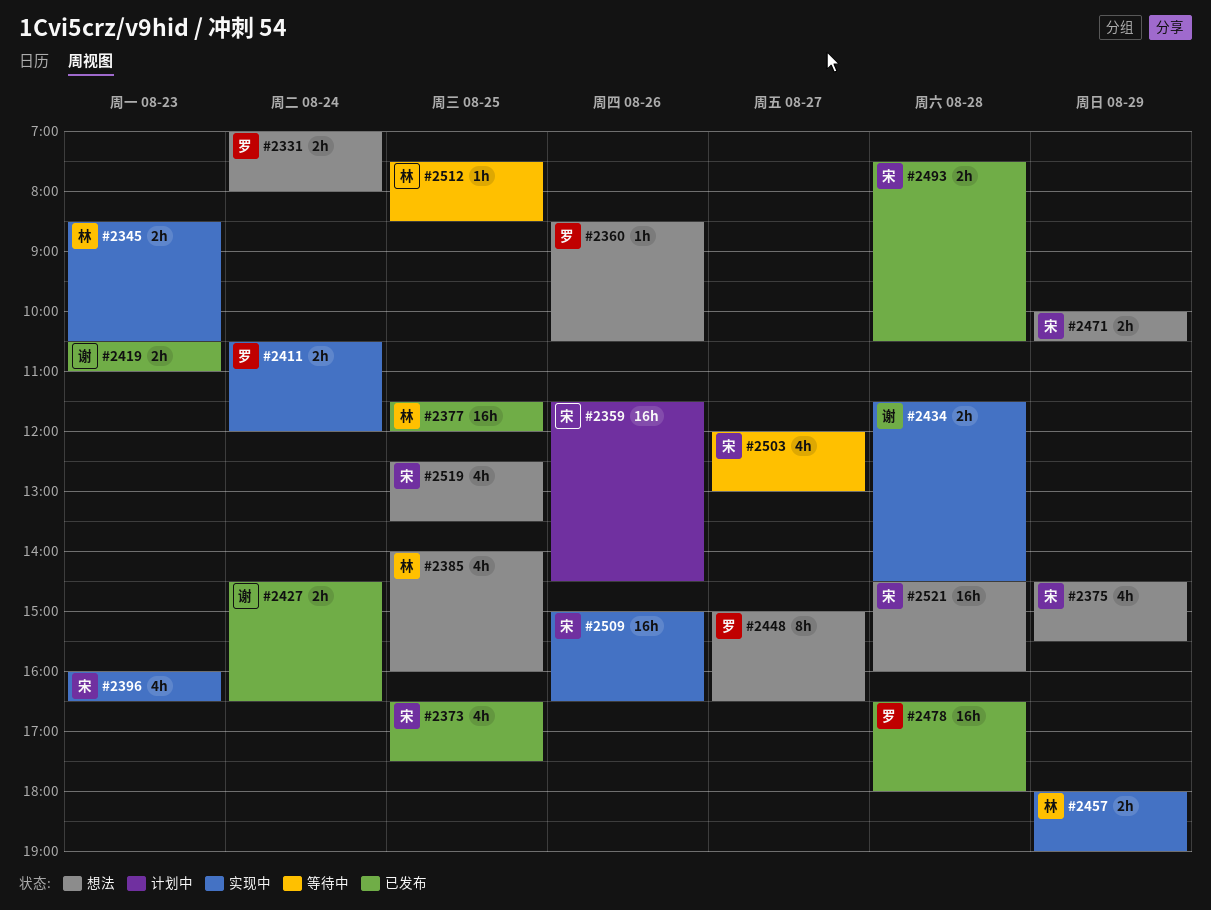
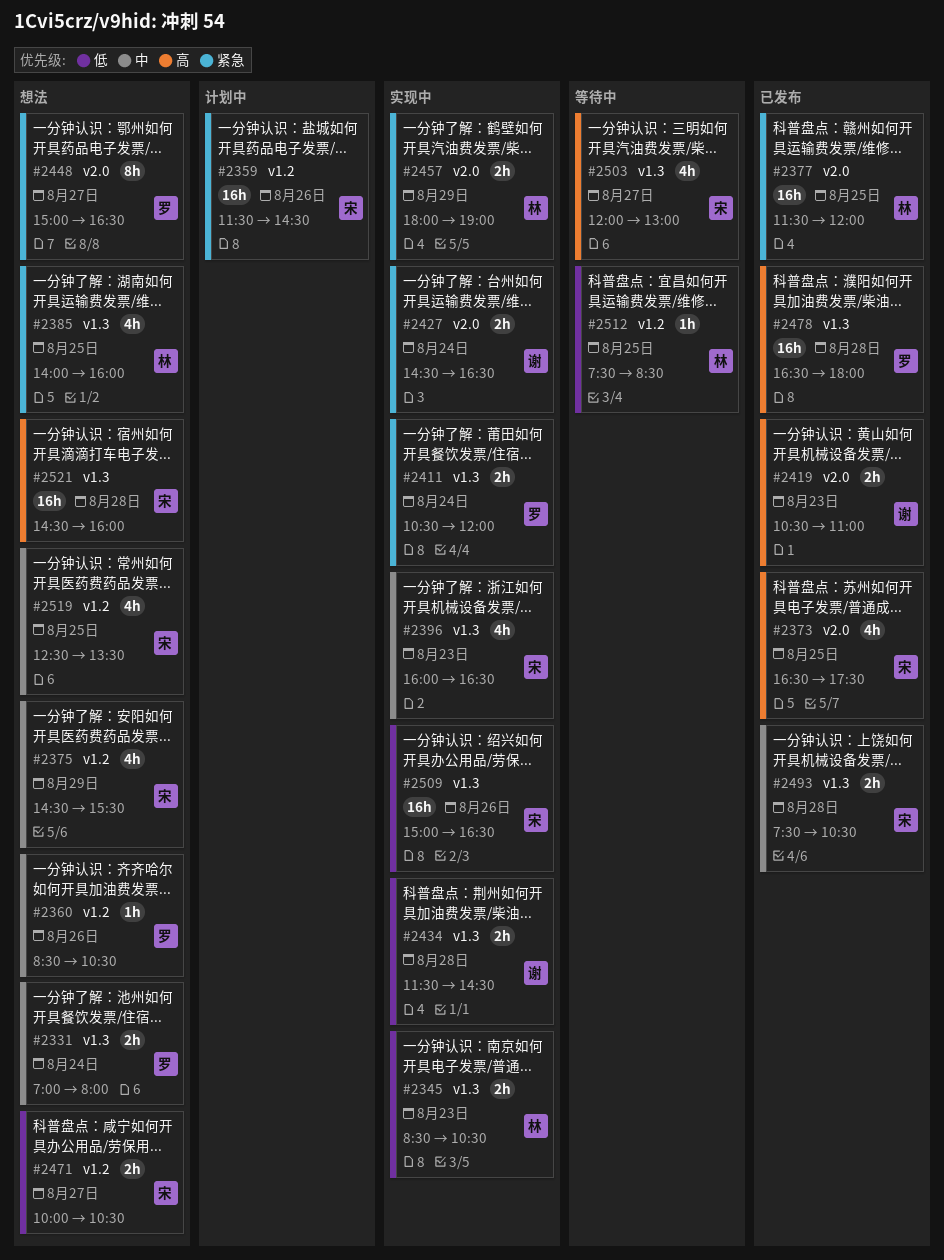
#2427, status: 已发布 -> 实现中
#2471, day: Aug 29 -> Aug 27

